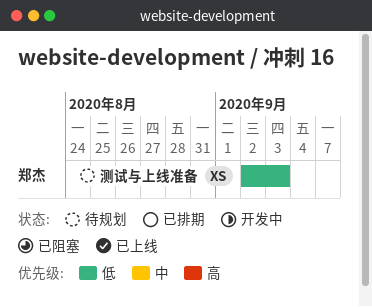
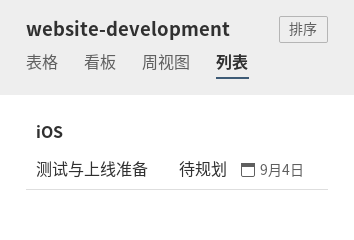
测试与上线准备, due: Sep 3 -> Sep 4

